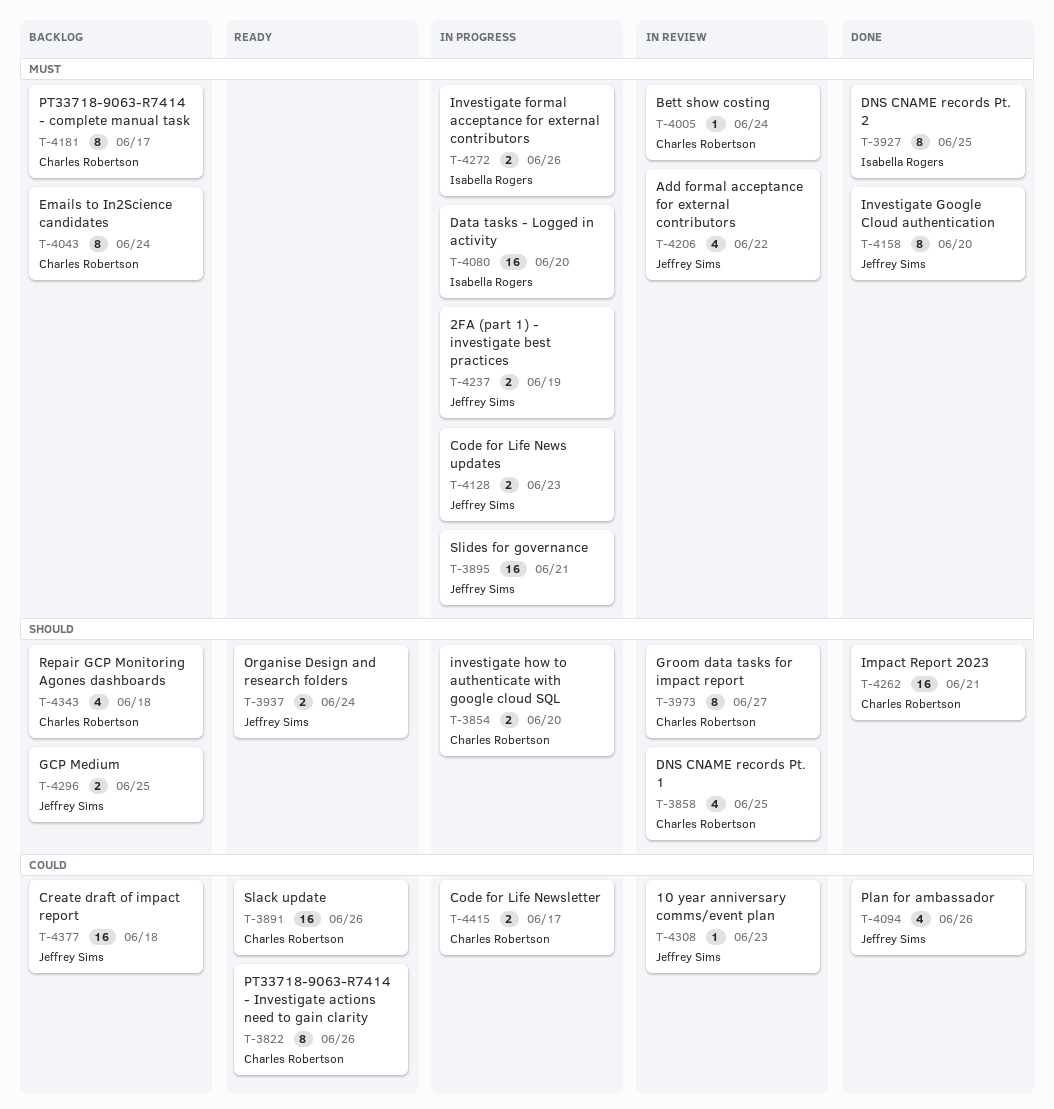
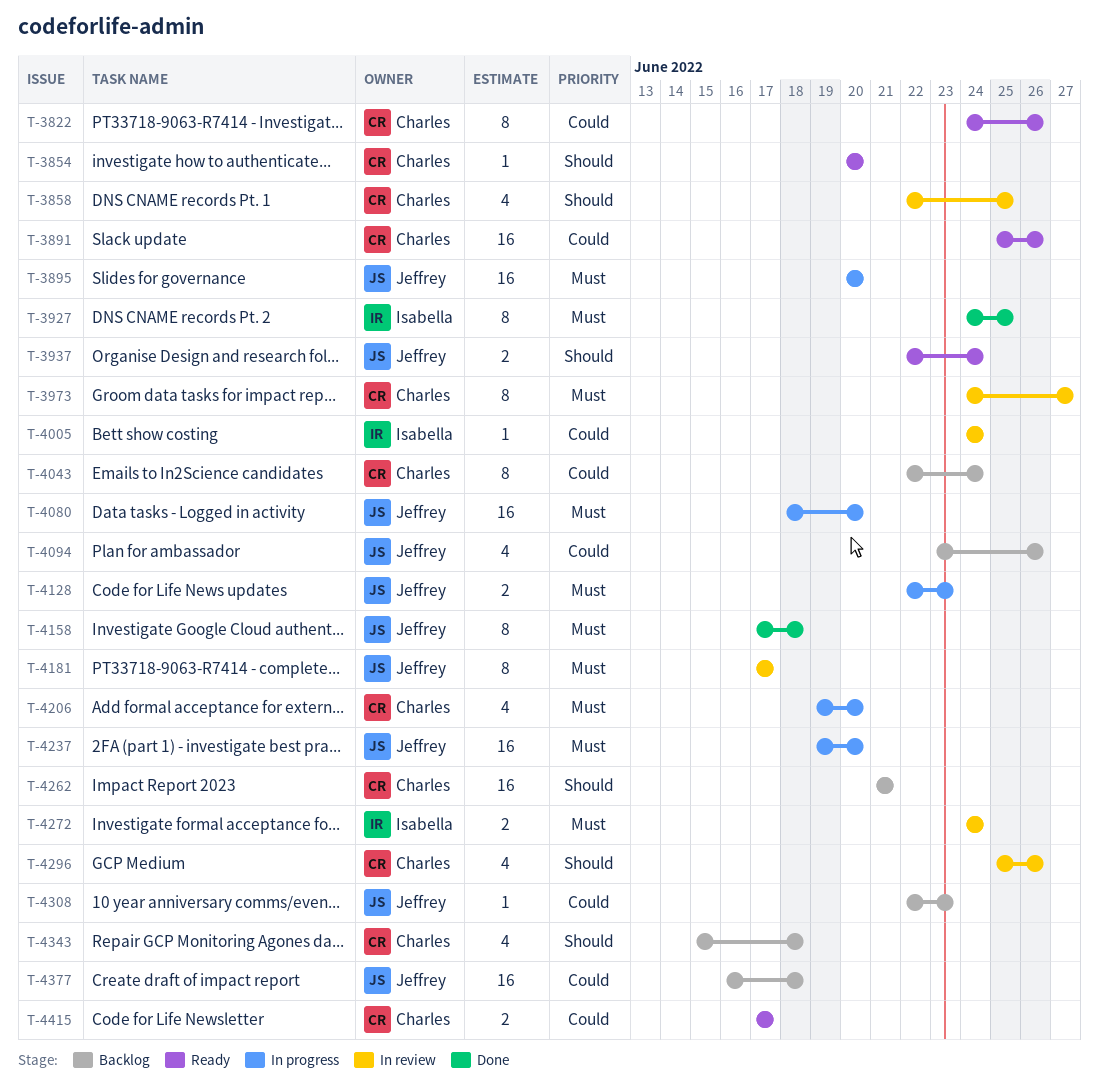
T-3854, status: In progress -> Ready
T-3854, estimate: 2 -> 1
T-3895, due: Jun 21 -> Jun 20
T-3973, priority: Should -> Must
T-4005, owner: Charles Robertson -> Isabella Rogers
T-4005, priority: Must -> Could
T-4043, priority: Must -> Could
T-4080, owner: Isabella Rogers -> Jeffrey Sims
T-4094, status: Done -> Backlog
T-4158, due: Jun 20 -> Jun 18
T-4181, status: Backlog -> In review
T-4181, owner: Charles Robertson -> Jeffrey Sims
T-4206, status: In review -> In progress
T-4206, owner: Jeffrey Sims -> Charles Robertson
T-4206, due: Jun 22 -> Jun 20
T-4237, estimate: 2 -> 16
T-4237, due: Jun 19 -> Jun 20
T-4262, status: Done -> Backlog
T-4272, status: In progress -> In review
T-4272, due: Jun 26 -> Jun 24
T-4296, status: Backlog -> In review
T-4296, owner: Jeffrey Sims -> Charles Robertson
T-4296, estimate: 2 -> 4
T-4296, due: Jun 25 -> Jun 26
T-4308, status: In review -> Backlog
T-4415, status: In progress -> Ready

